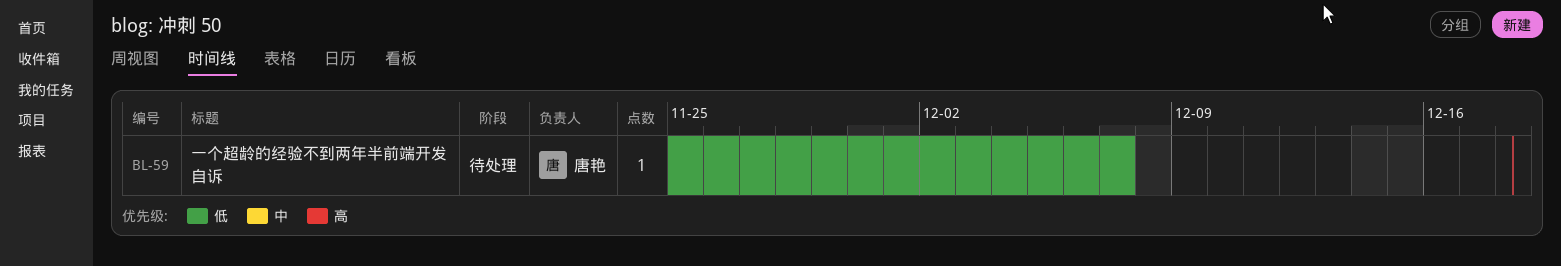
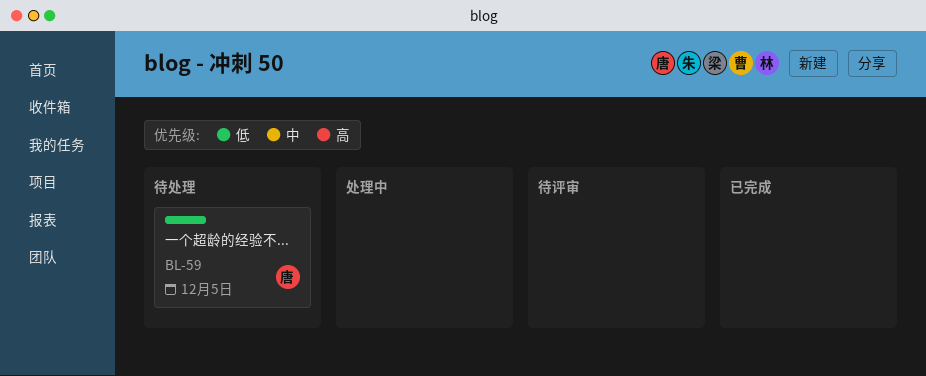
BL-59, due: Dec 7 -> Dec 5

